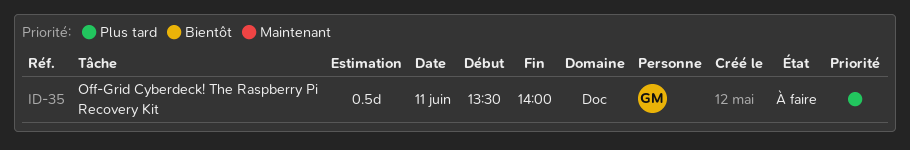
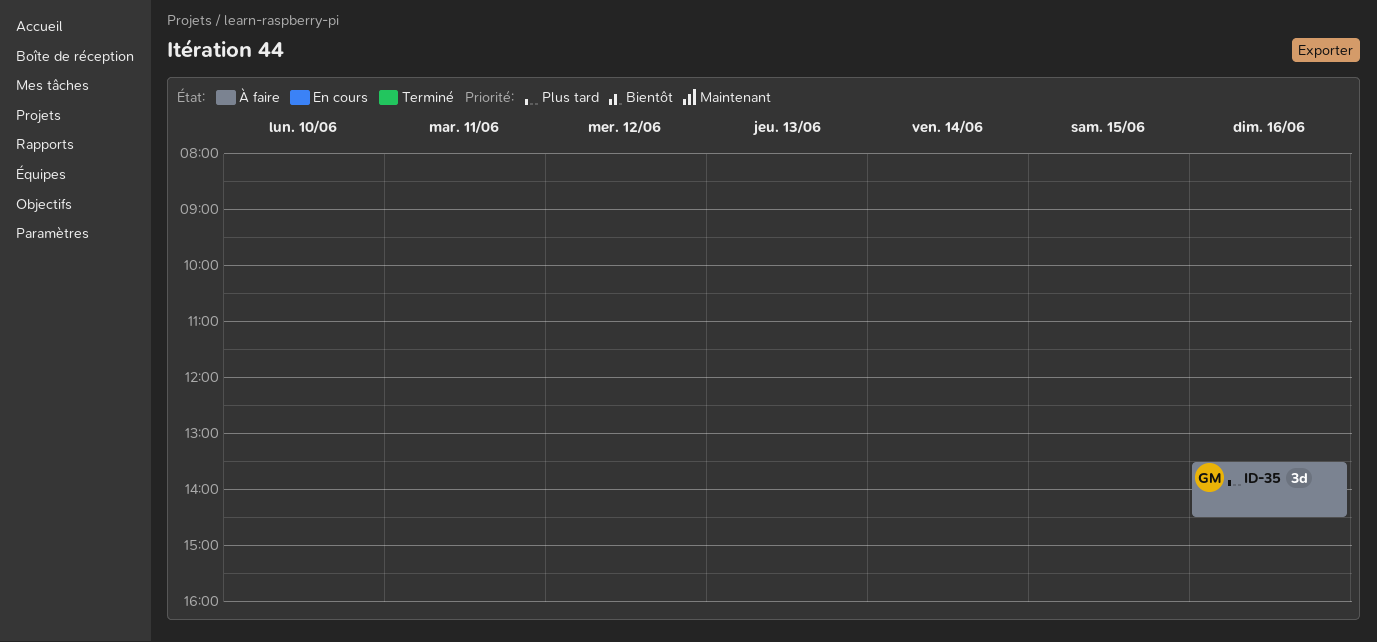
ID-35, estimate: 0.5d -> 3d
ID-35, day: Jun 11 -> Jun 16
ID-35, ends: 14:00 -> 14:30

